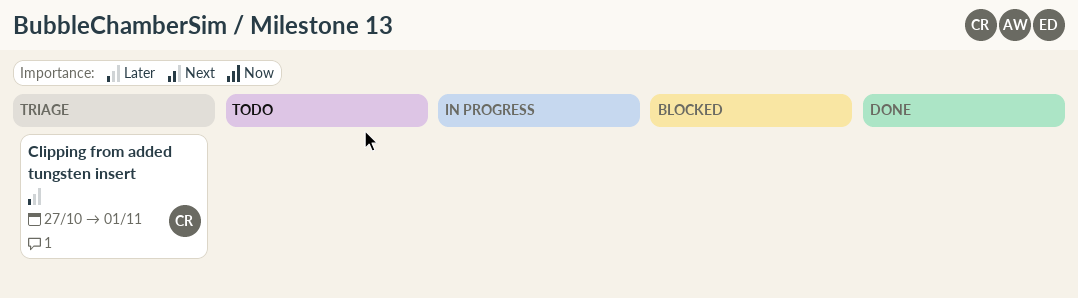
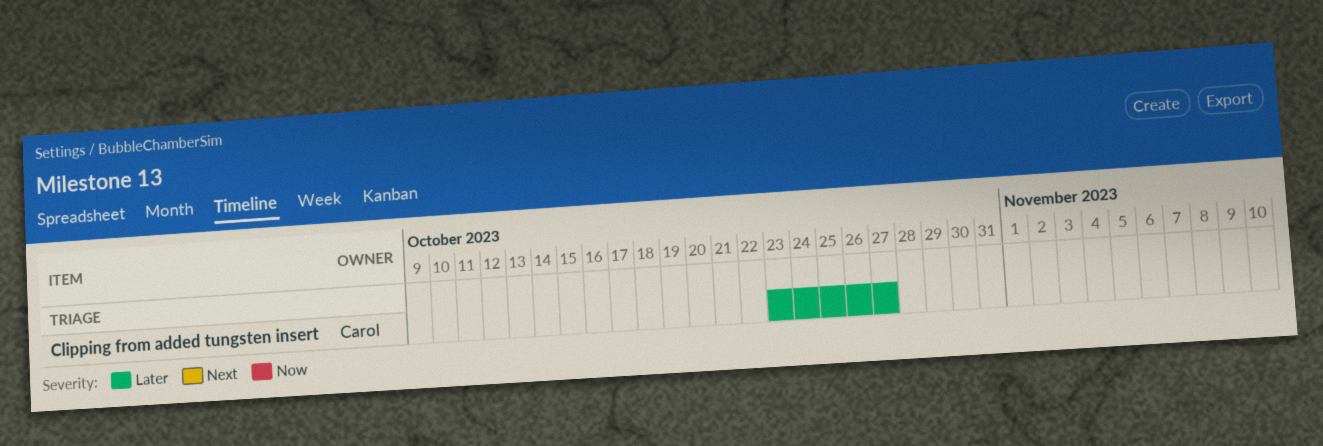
Clipping from added tungsten insert, start: Oct 27 -> Oct 23
Clipping from added tungsten insert, due: Nov 1 -> Oct 27

